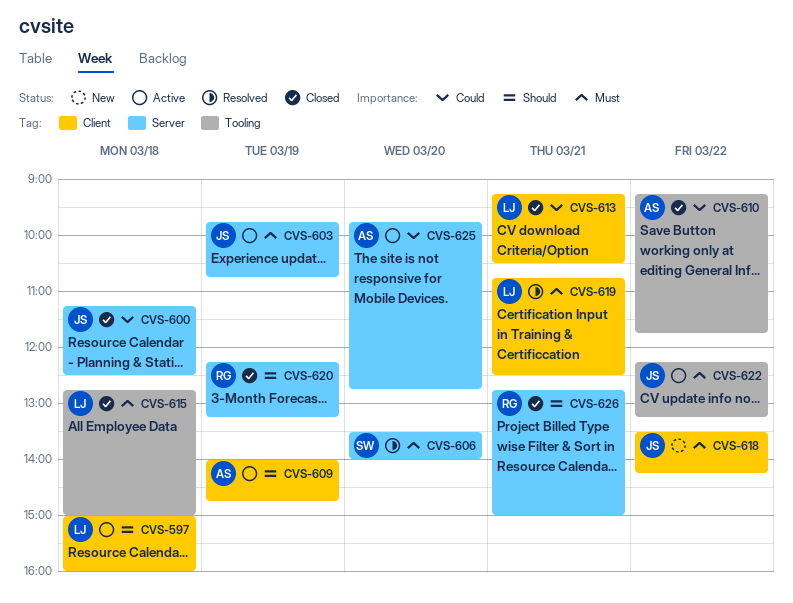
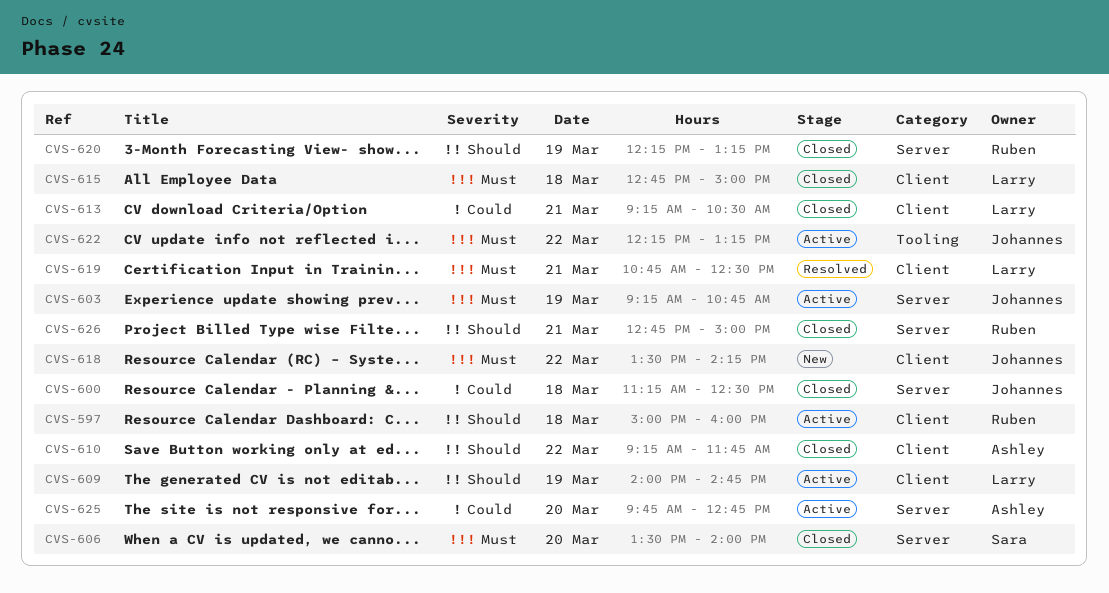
CVS-597, owner: Larry -> Ruben
CVS-603, begins: 09:45 -> 09:15
CVS-606, status: Resolved -> Closed
CVS-609, owner: Ashley -> Larry
CVS-610, priority: Could -> Should
CVS-610, label: Tooling -> Client
CVS-615, label: Tooling -> Client

